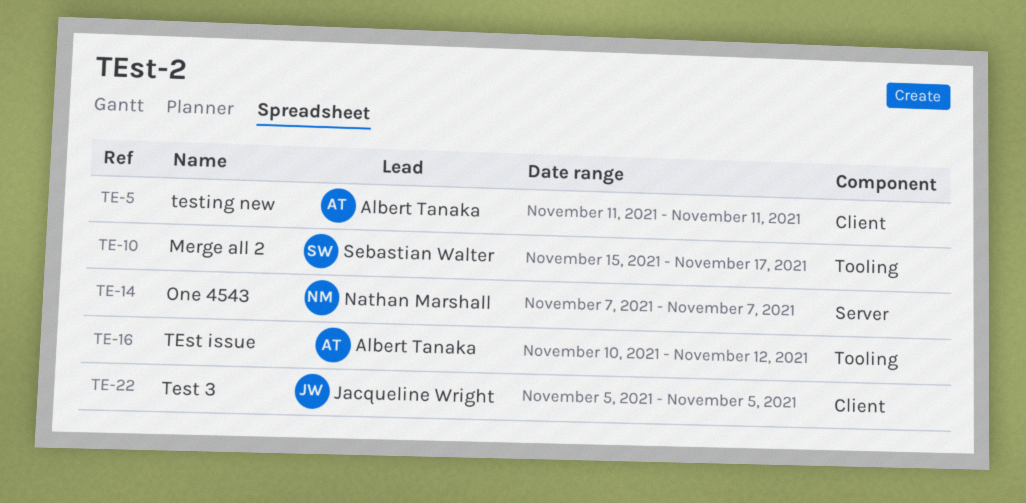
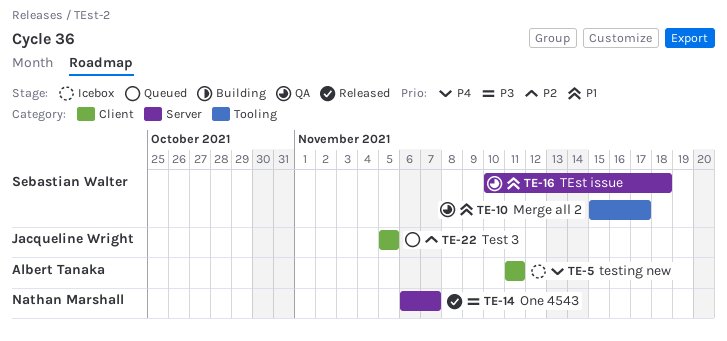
TE-14, start: Nov 7 -> Nov 6
TE-16, owner: Albert Tanaka -> Sebastian Walter
TE-16, label: Tooling -> Server
TE-16, due: Nov 12 -> Nov 18

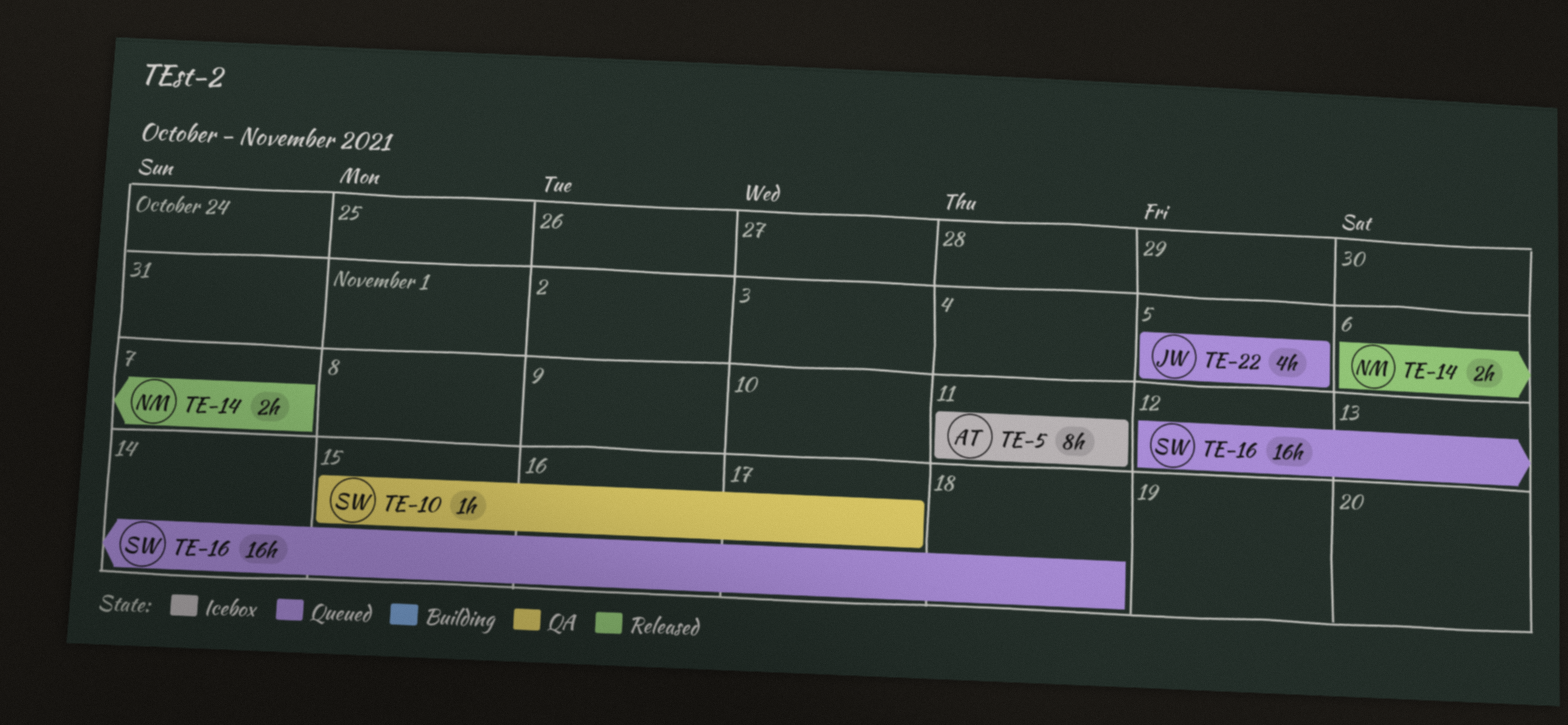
TE-16, status: QA -> Queued
TE-16, start: Nov 10 -> Nov 12

